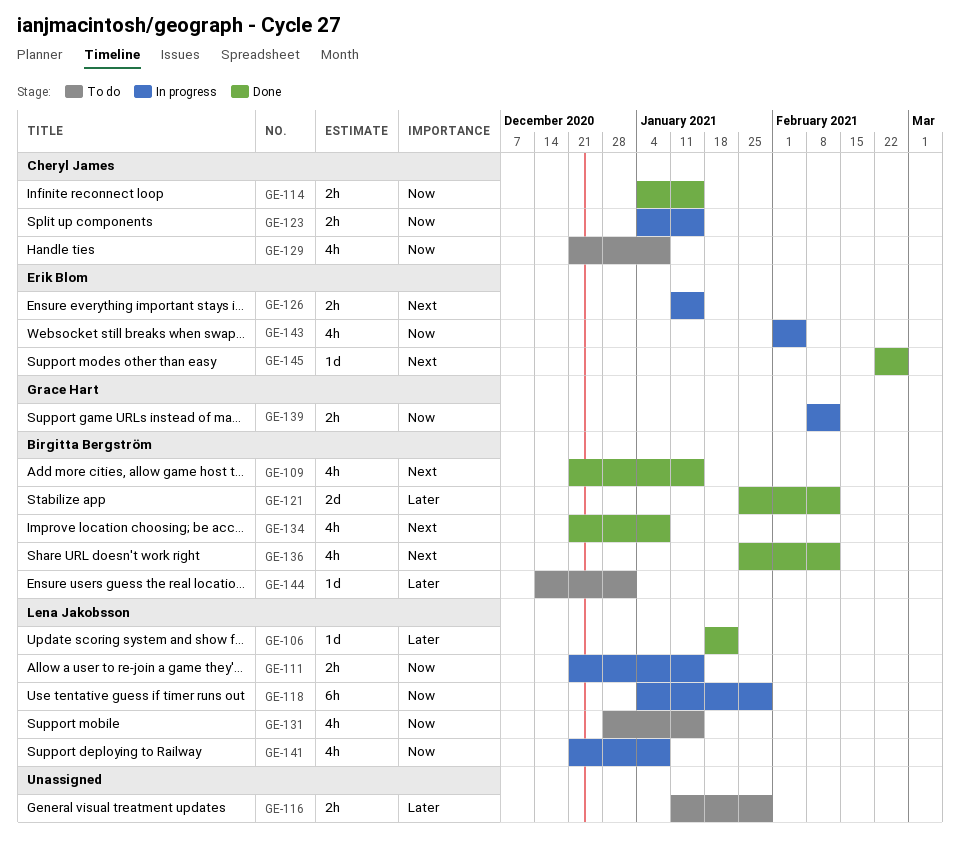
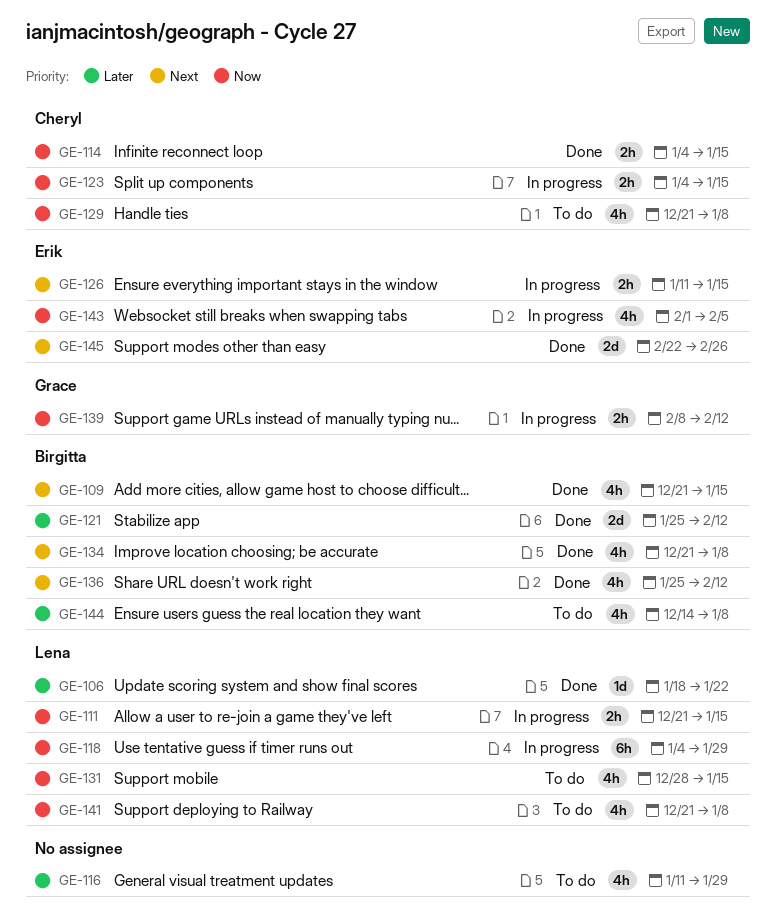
GE-116, estimate: 2h -> 4h
GE-141, status: In progress -> To do
GE-144, estimate: 1d -> 4h
GE-144, due: Jan 1 -> Jan 8
GE-145, estimate: 1d -> 2d

